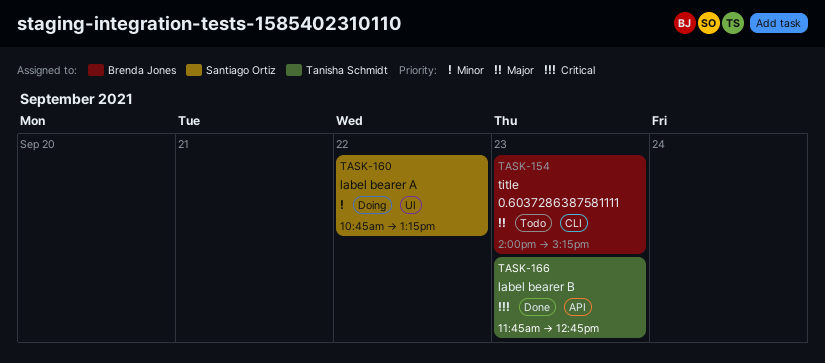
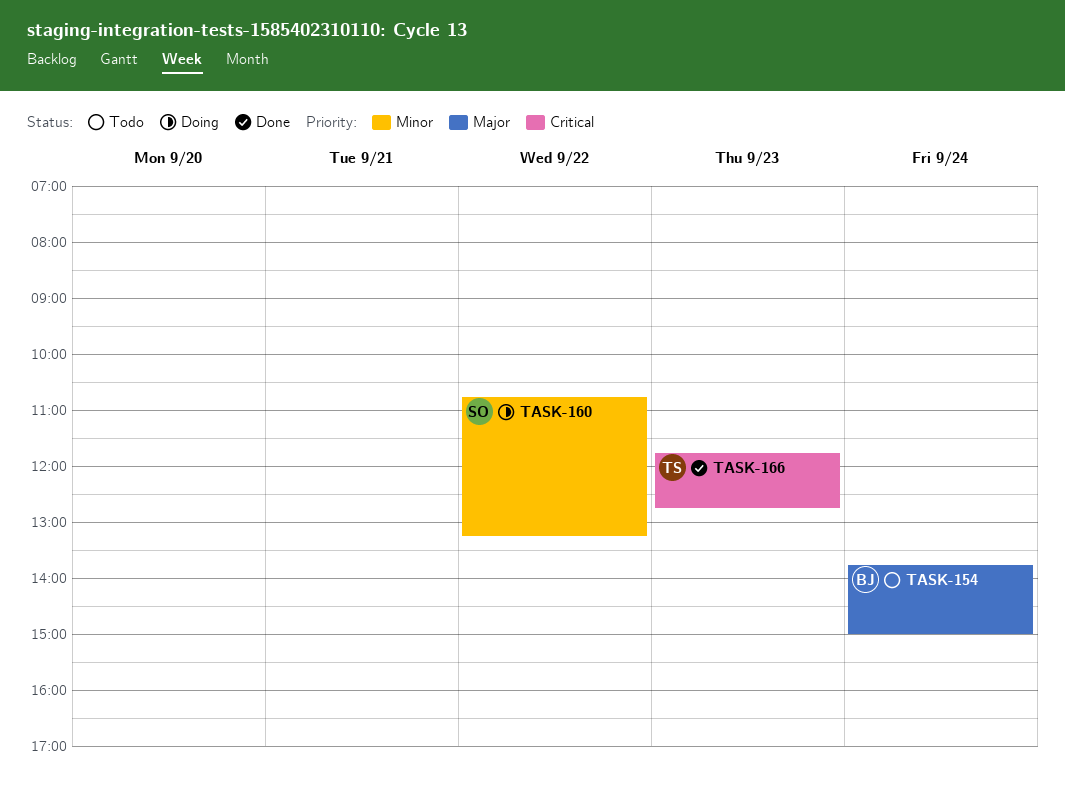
TASK-154, day: Sep 23 -> Sep 24
TASK-154, begins: 14:00 -> 13:45
TASK-154, ends: 15:15 -> 15:00

